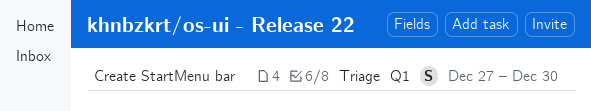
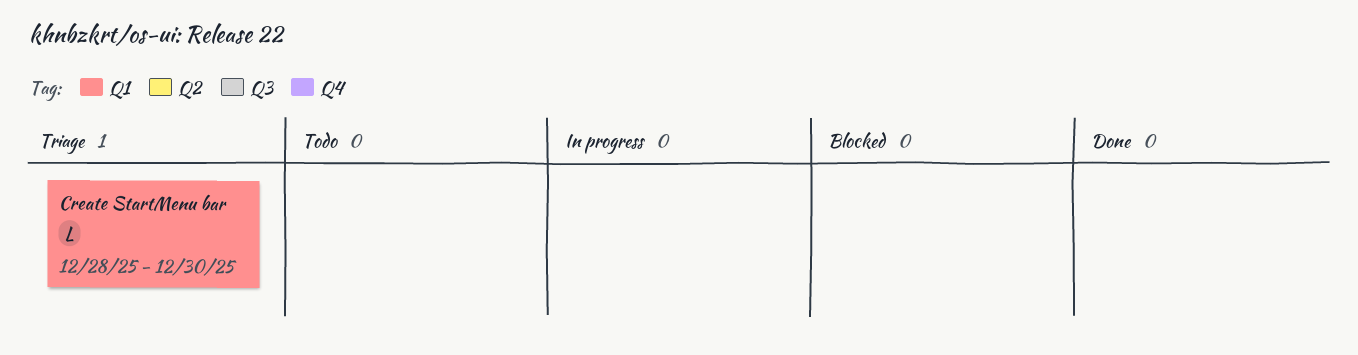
Create StartMenu bar, estimate: S -> L
Create StartMenu bar, start: Dec 27 -> Dec 28

